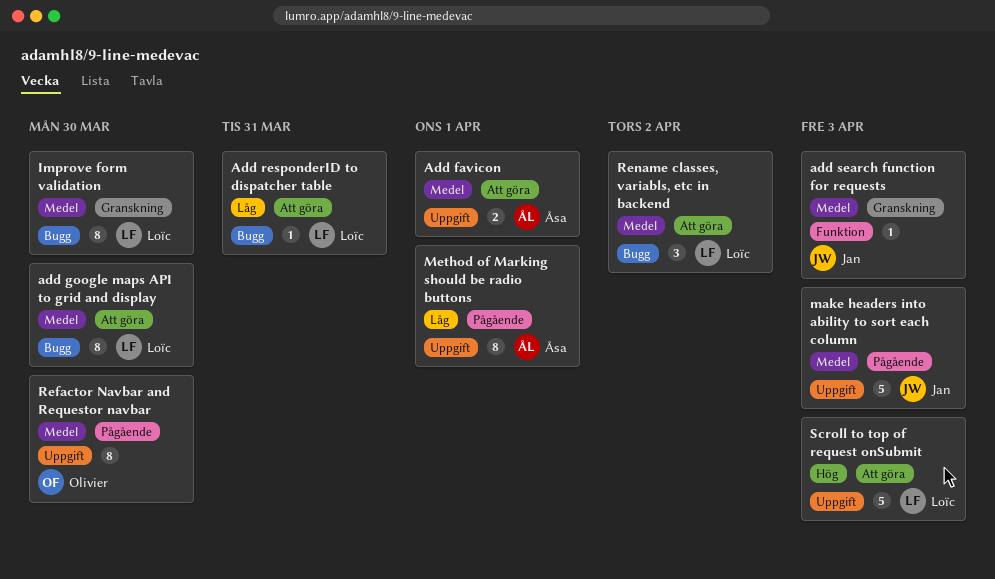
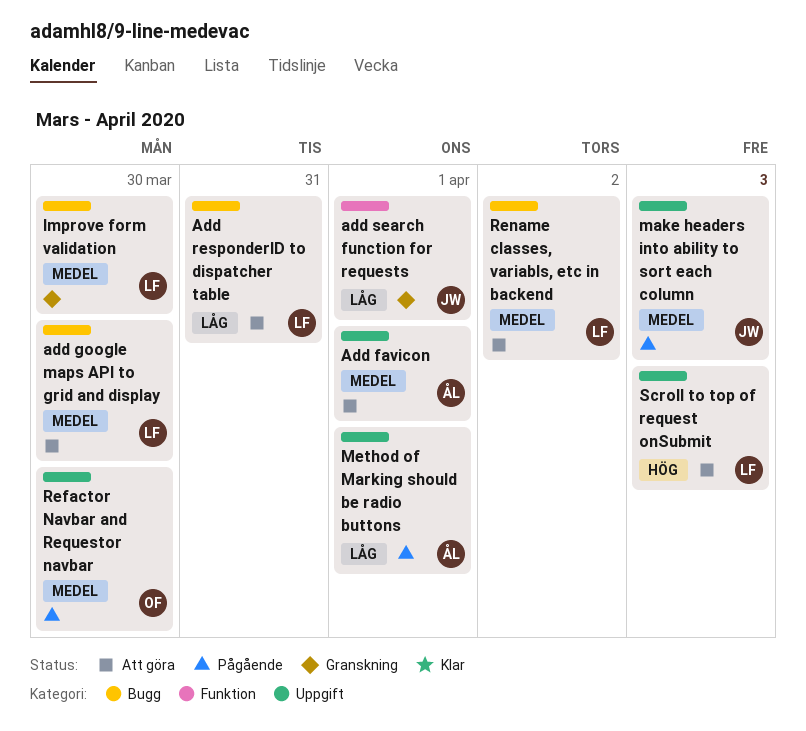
add search function for requests, priority: Medel -> Låg
add search function for requests, due: Apr 3 -> Apr 1

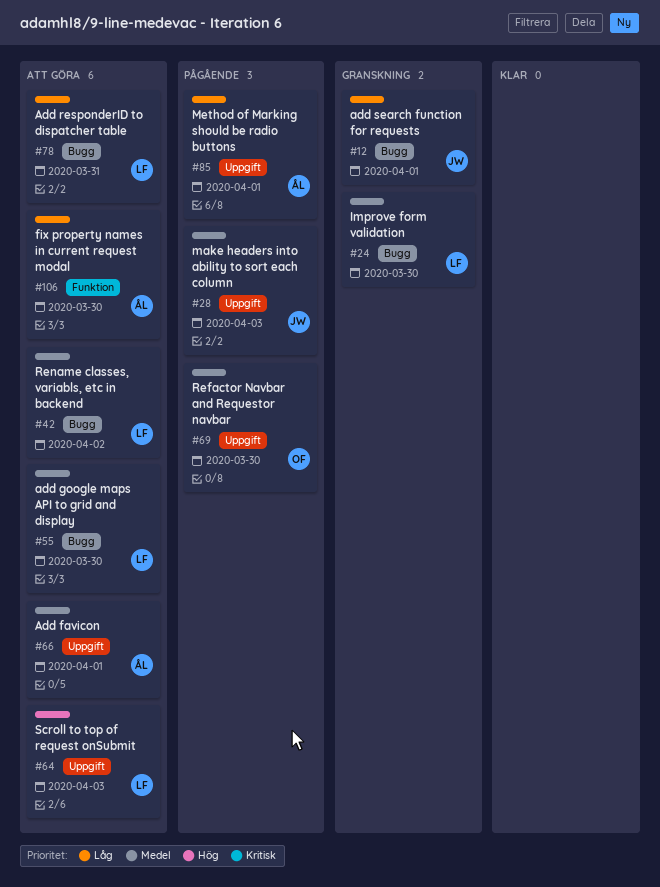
add search function for requests, label: Funktion -> Bugg
fix property names in current request modal: none -> present

